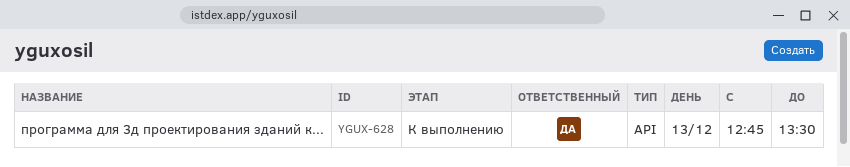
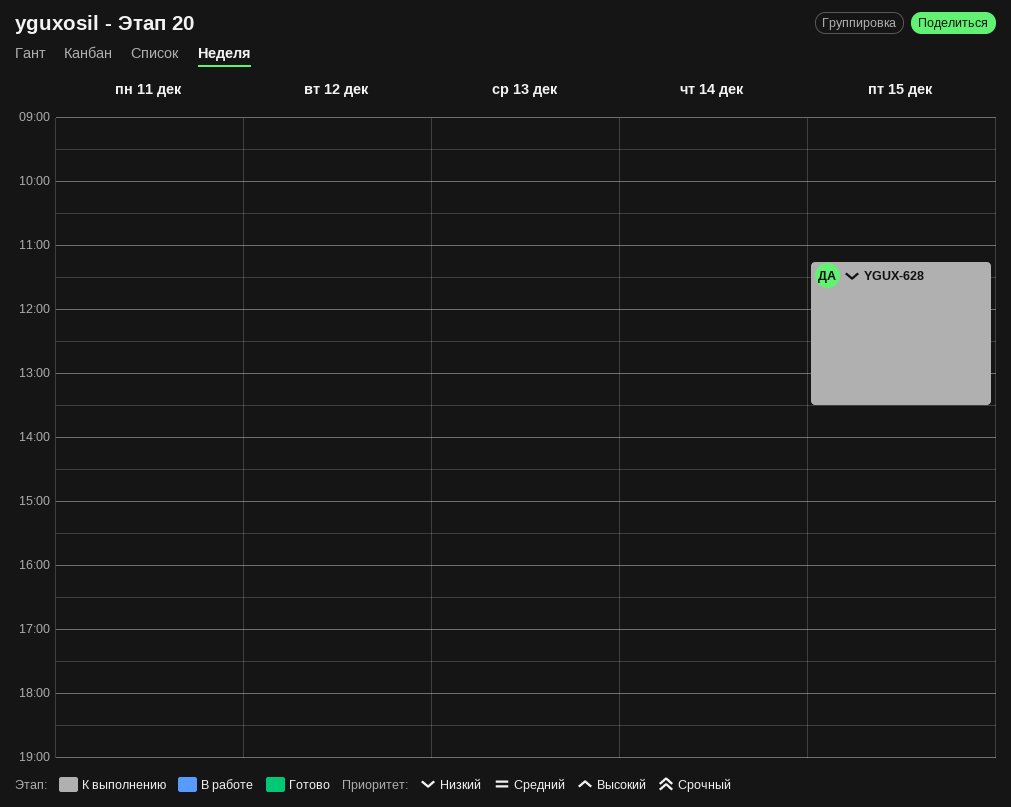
YGUX-628, day: Dec 13 -> Dec 15
YGUX-628, begins: 12:45 -> 11:15

